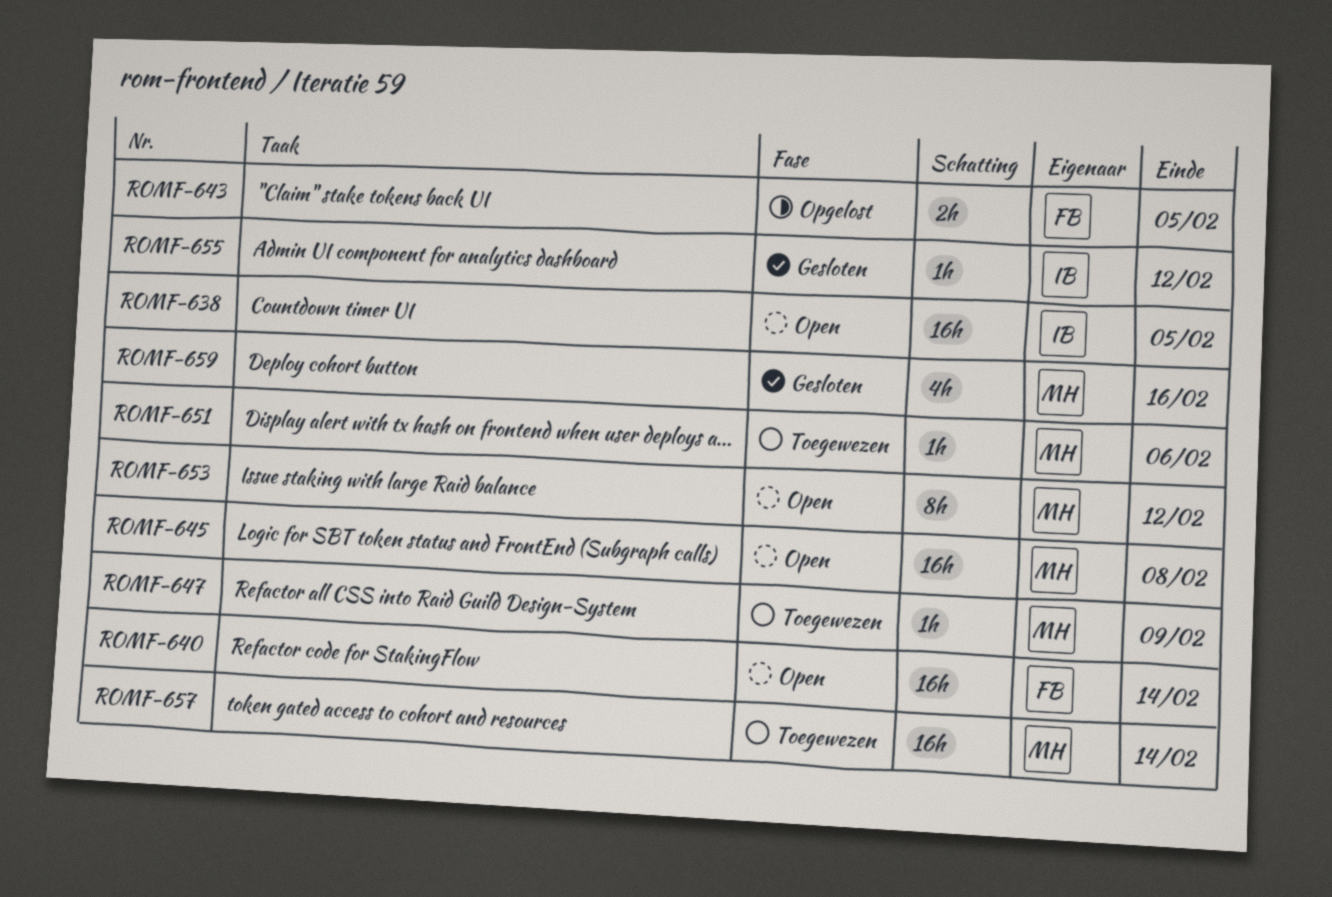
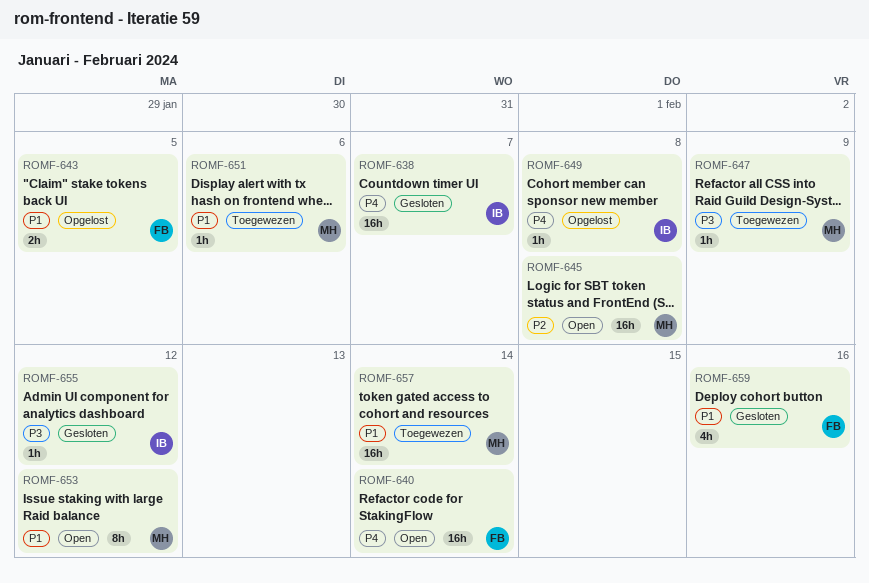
ROMF-638, status: Open -> Gesloten
ROMF-638, due: Feb 5 -> Feb 7
ROMF-649: none -> present
ROMF-659, owner: MH -> FB

